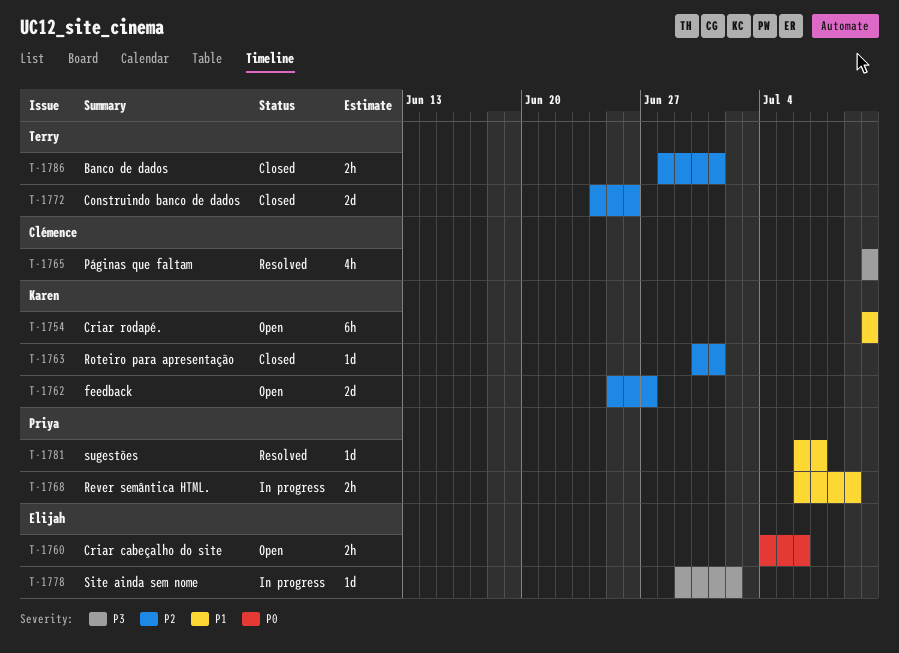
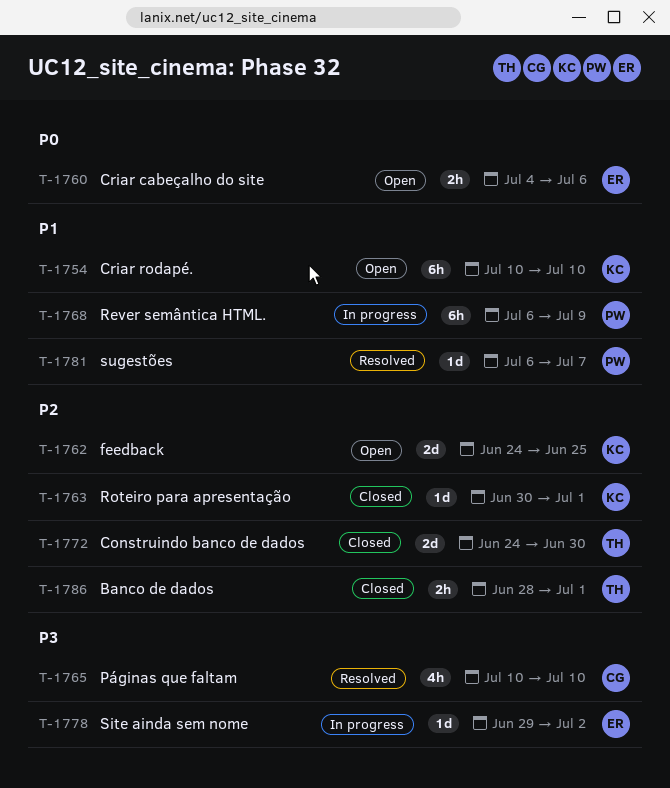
T-1762, start: Jun 25 -> Jun 24
T-1762, due: Jun 27 -> Jun 25
T-1768, estimate: 2h -> 6h
T-1772, due: Jun 26 -> Jun 30

